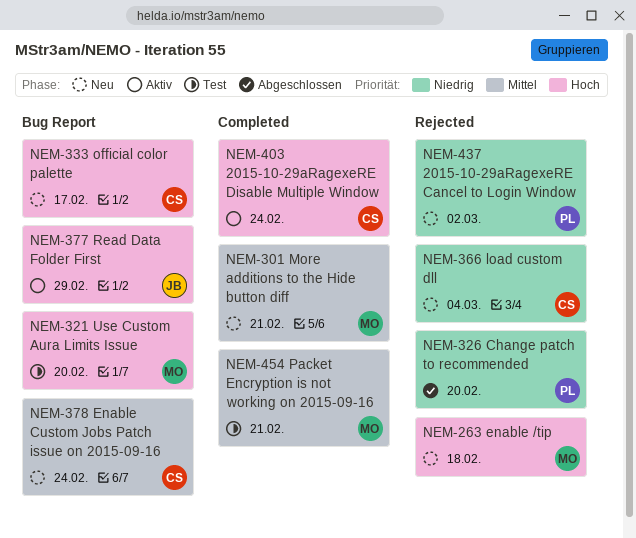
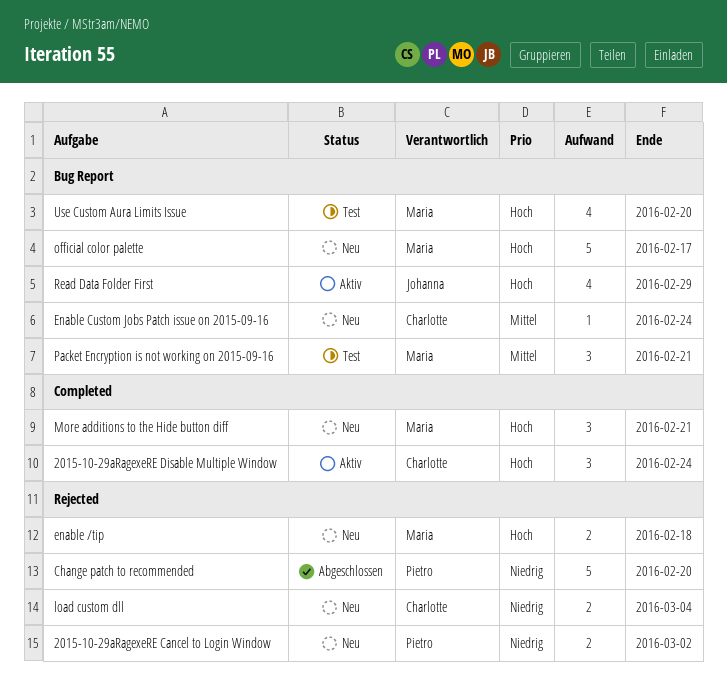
More additions to the Hide button diff, priority: Mittel -> Hoch
official color palette, owner: Charlotte -> Maria
Packet Encryption is not working on 2015-09-16, label: Completed -> Bug Report

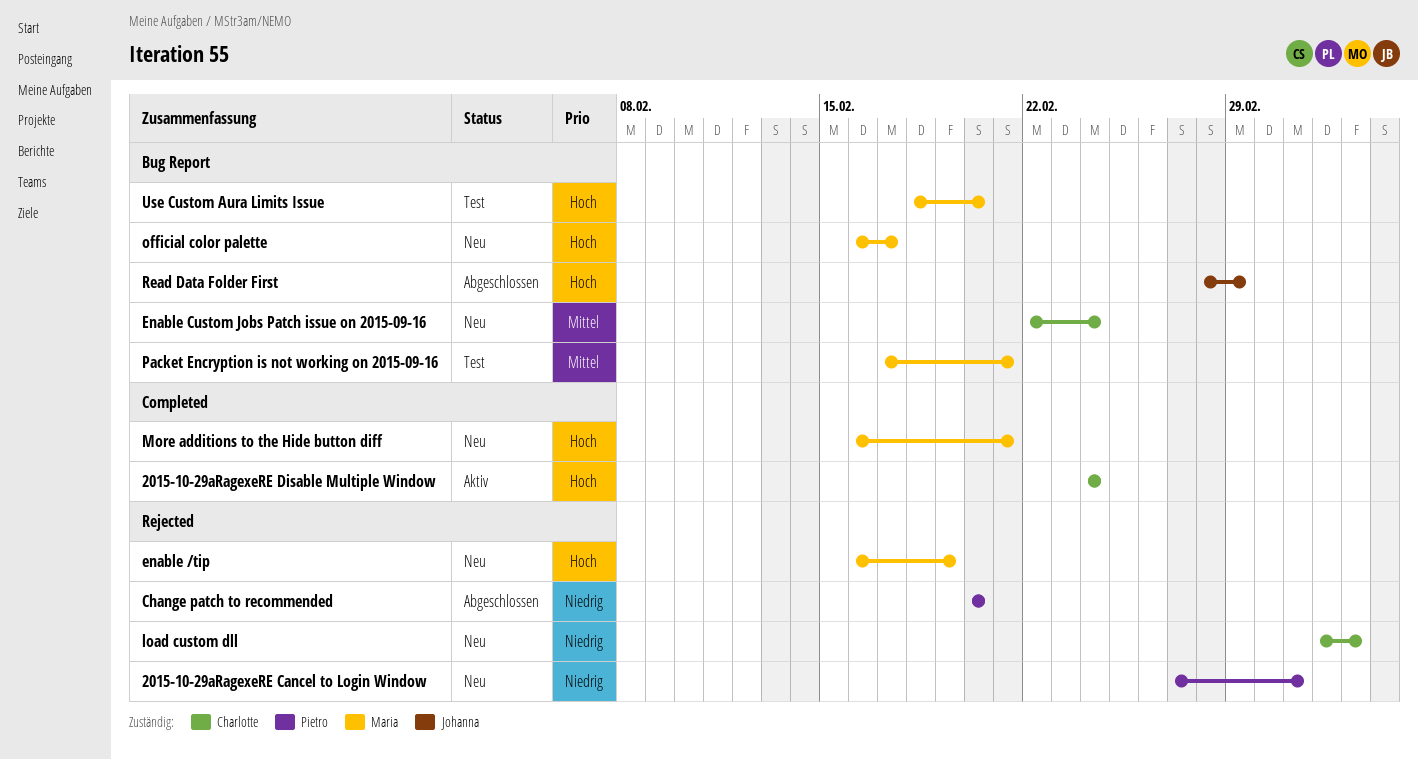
enable /tip, due: Feb 18 -> Feb 19
Read Data Folder First, status: Aktiv -> Abgeschlossen

